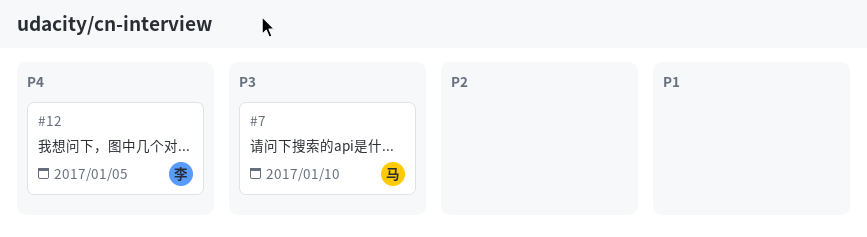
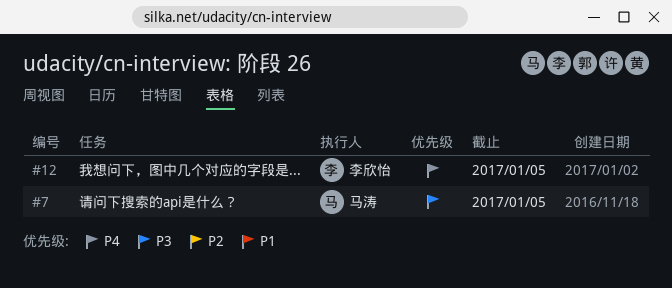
#7, due: Jan 10 -> Jan 5

